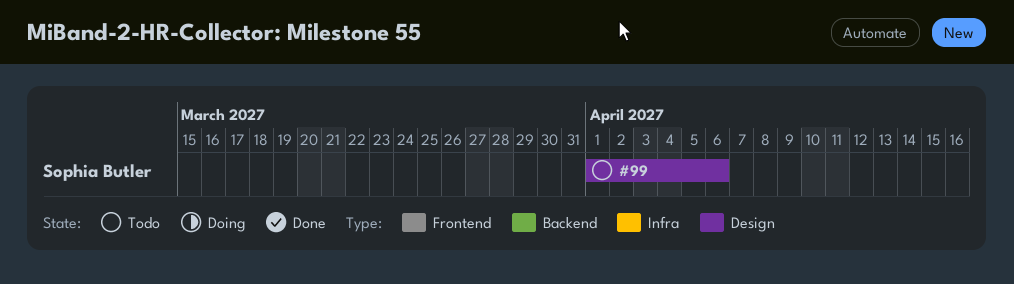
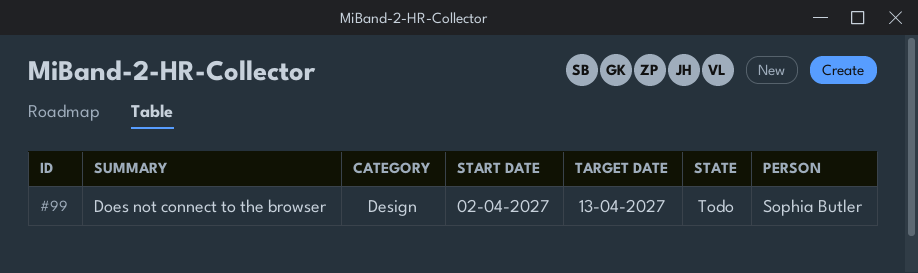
#99, start: Apr 1 -> Apr 2
#99, due: Apr 6 -> Apr 13

